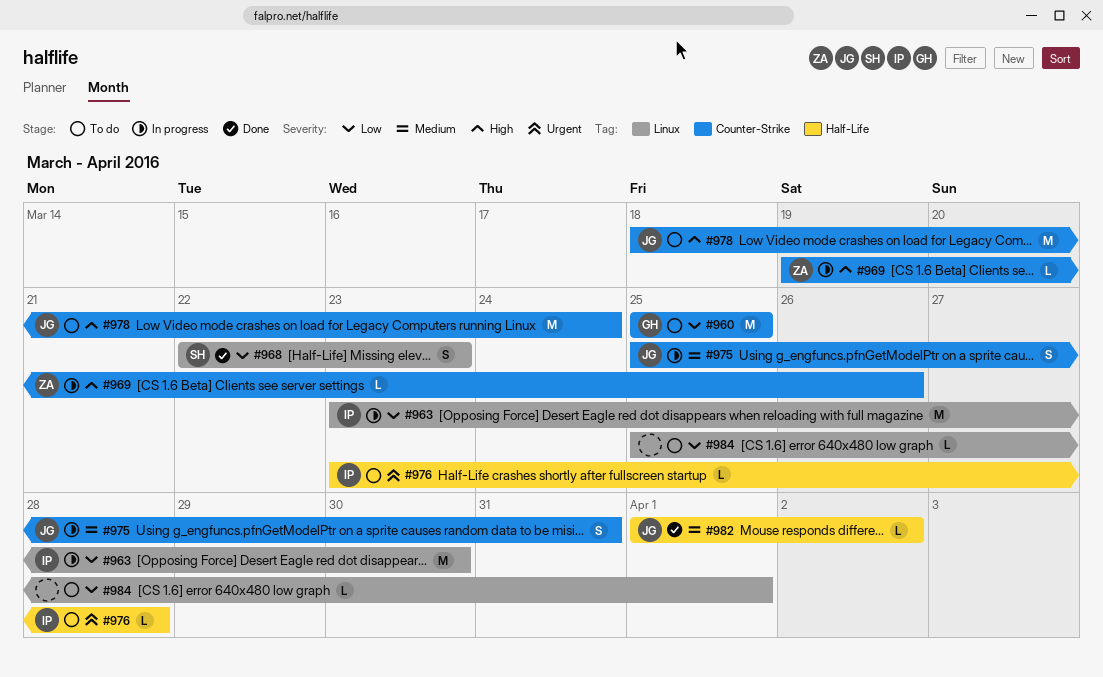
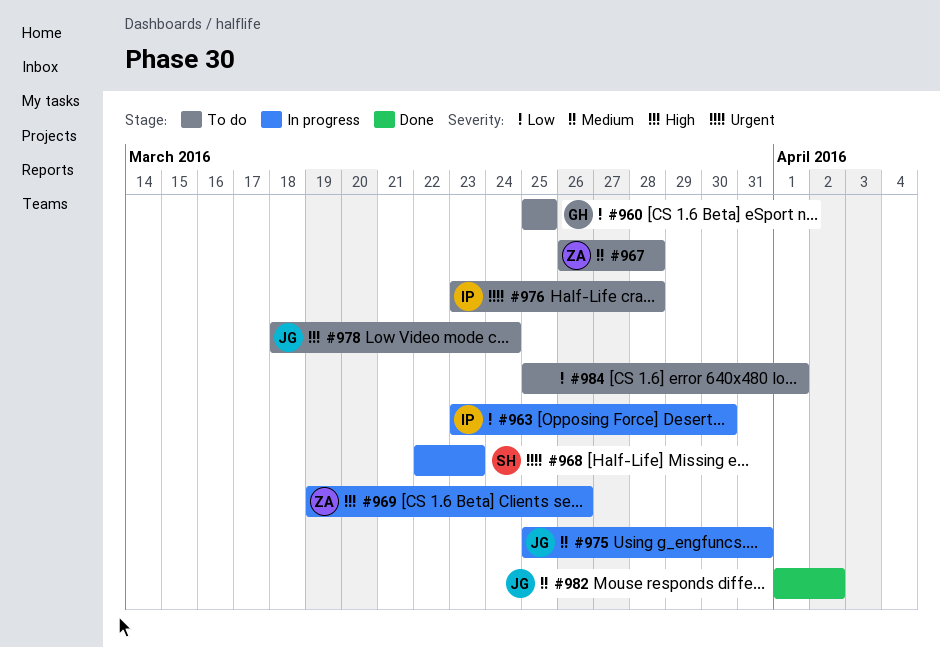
#967: none -> present
#968, status: Done -> In progress
#968, priority: Low -> Urgent

